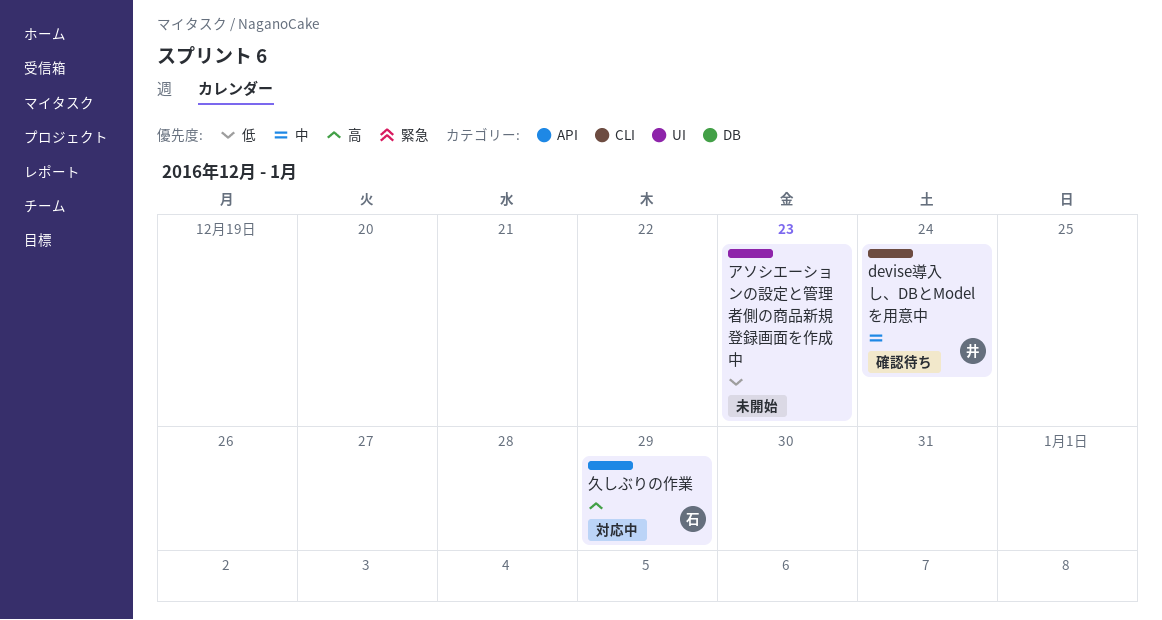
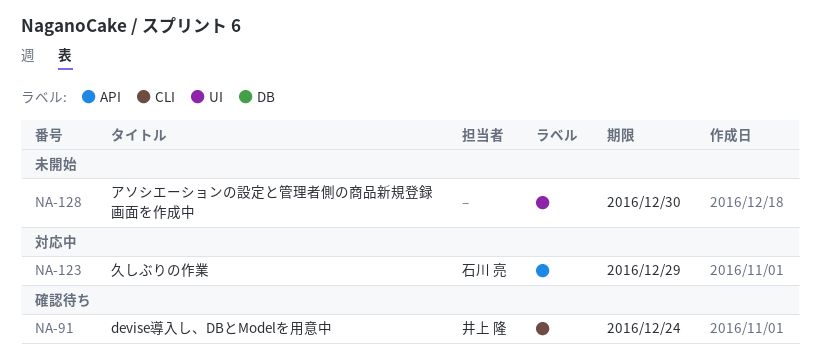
アソシエーションの設定と管理者側の商品新規登録画面を作成中, due: Dec 23 -> Dec 30

